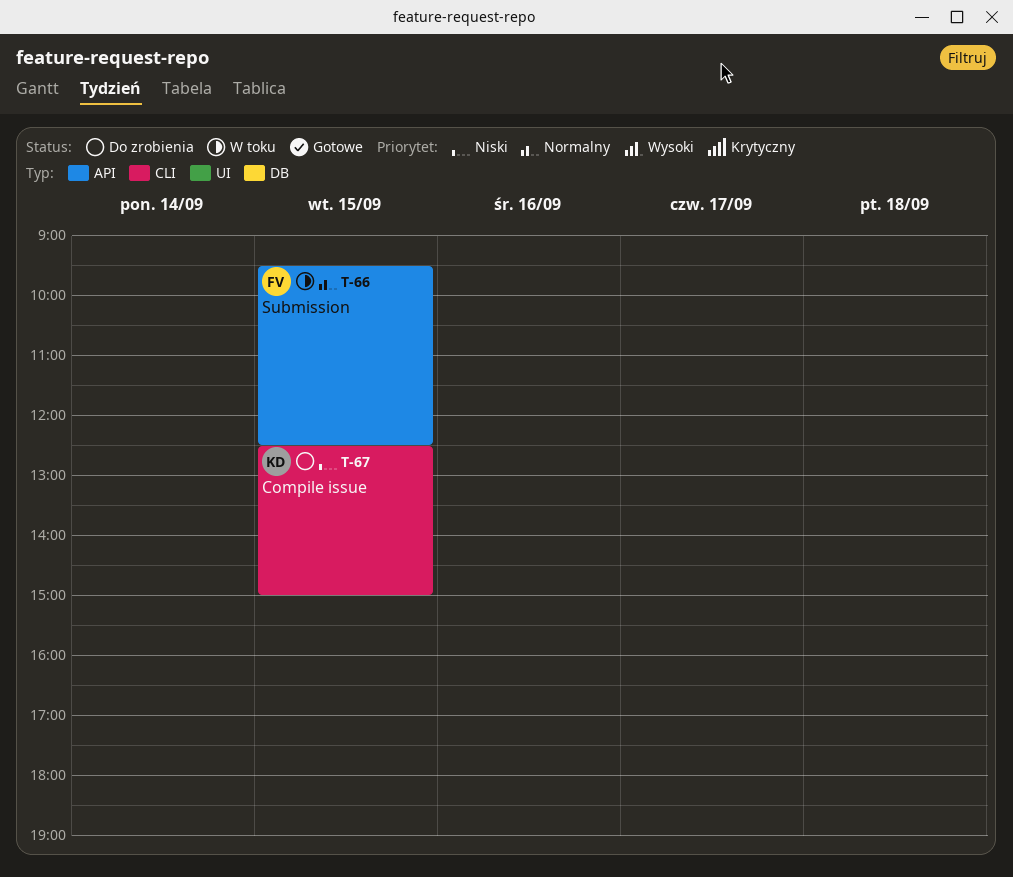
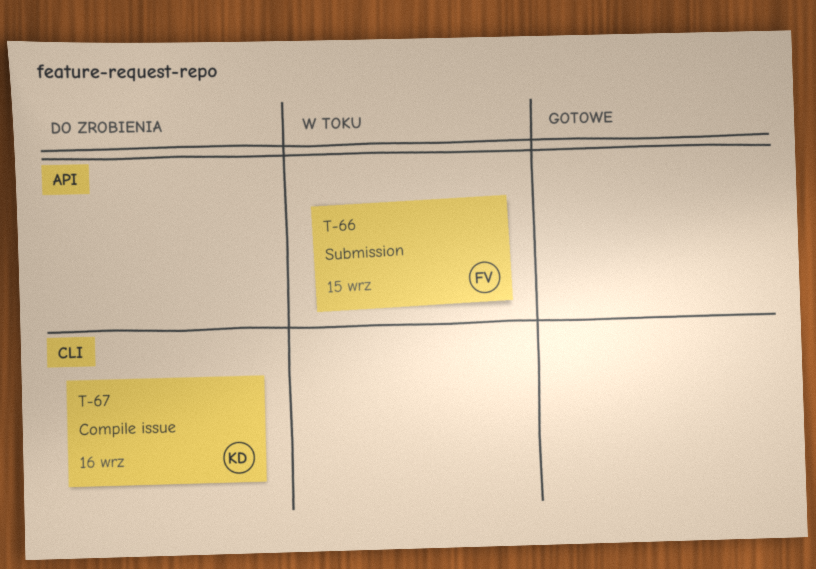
T-67, day: Sep 15 -> Sep 16

